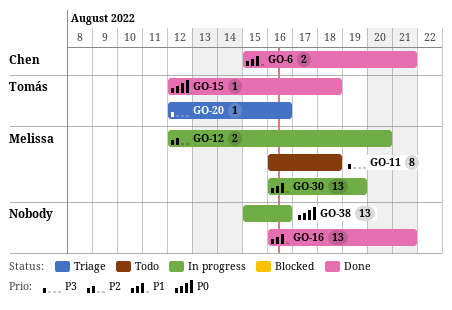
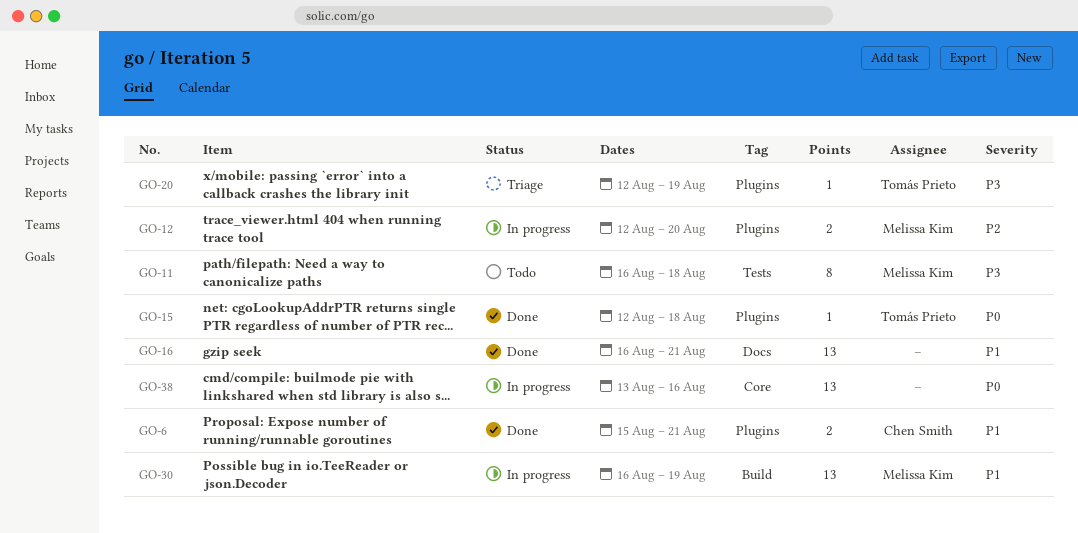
GO-20, due: Aug 16 -> Aug 19
GO-38, start: Aug 15 -> Aug 13

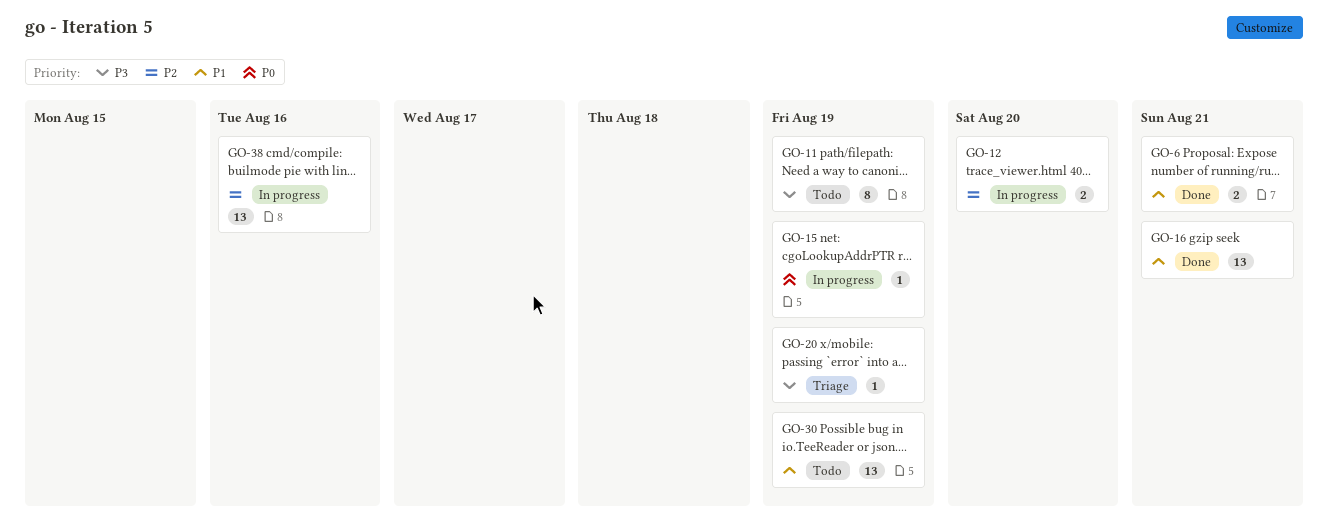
GO-11, due: Aug 18 -> Aug 19
GO-15, status: Done -> In progress
GO-15, due: Aug 18 -> Aug 19
GO-30, status: In progress -> Todo
GO-38, priority: P0 -> P2

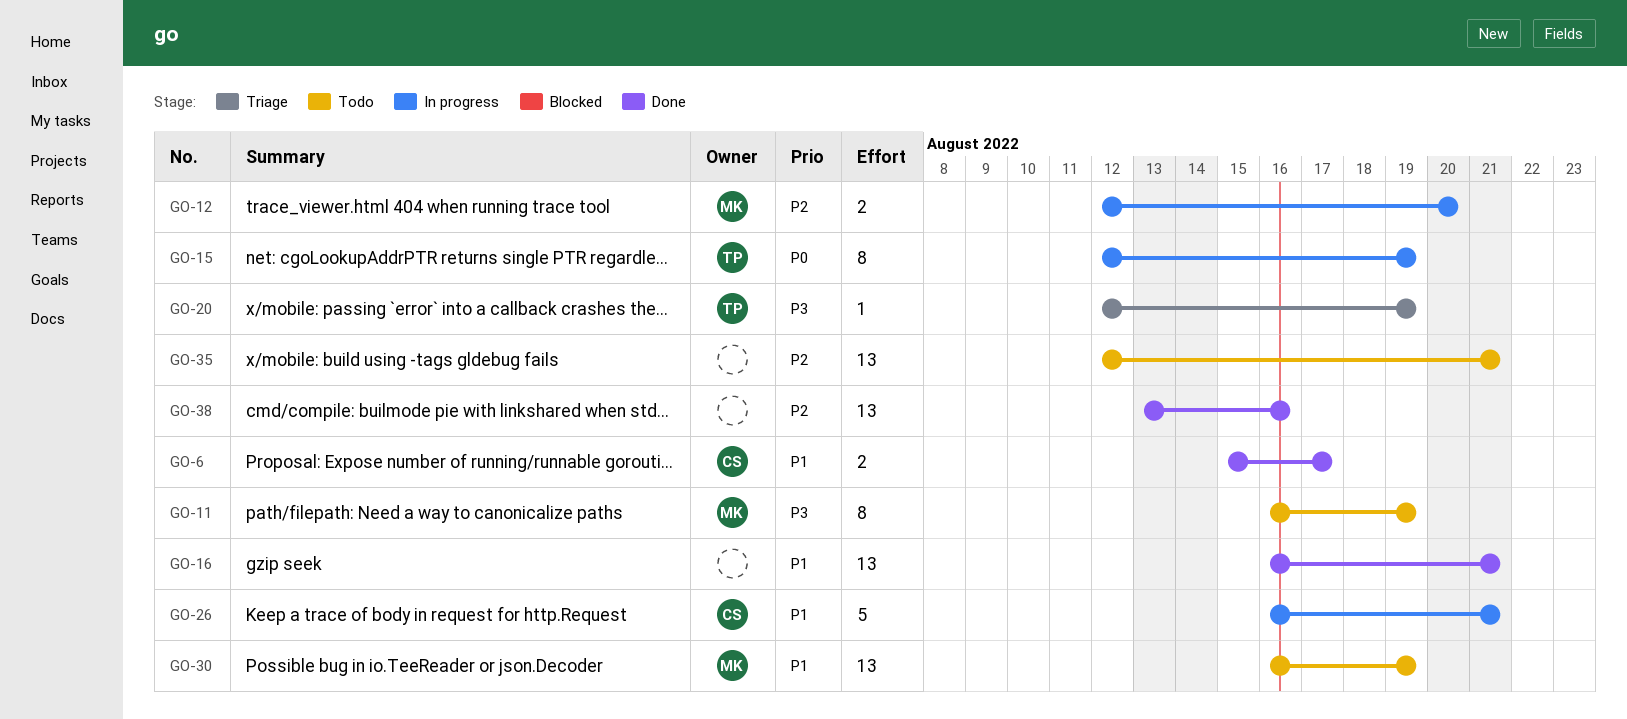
GO-6, due: Aug 21 -> Aug 17
GO-15, estimate: 1 -> 8
GO-26: none -> present
GO-35: none -> present
GO-38, status: In progress -> Done

